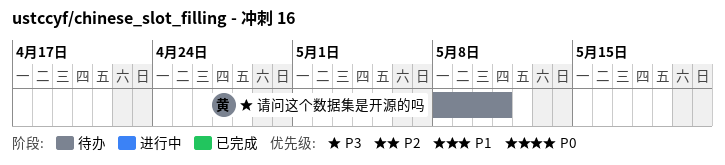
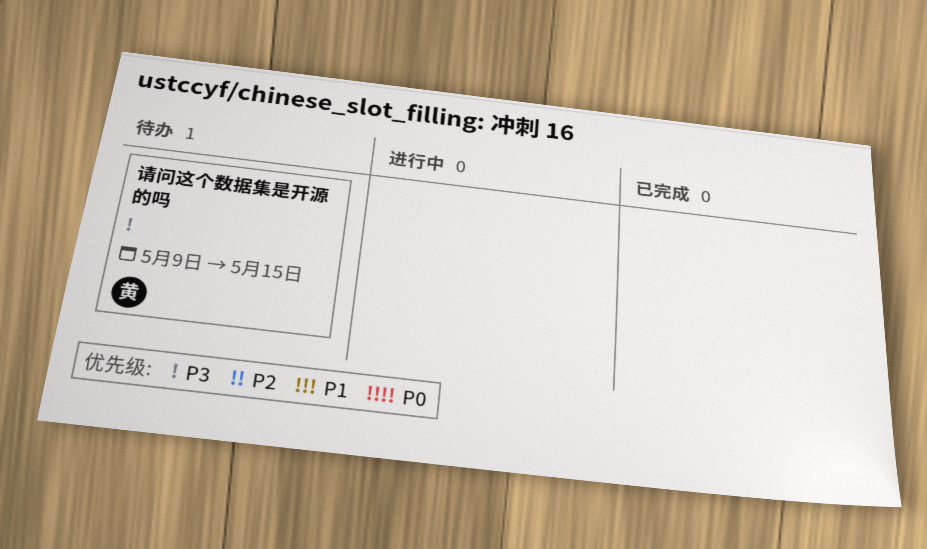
请问这个数据集是开源的吗, start: May 8 -> May 9
请问这个数据集是开源的吗, due: May 11 -> May 15

